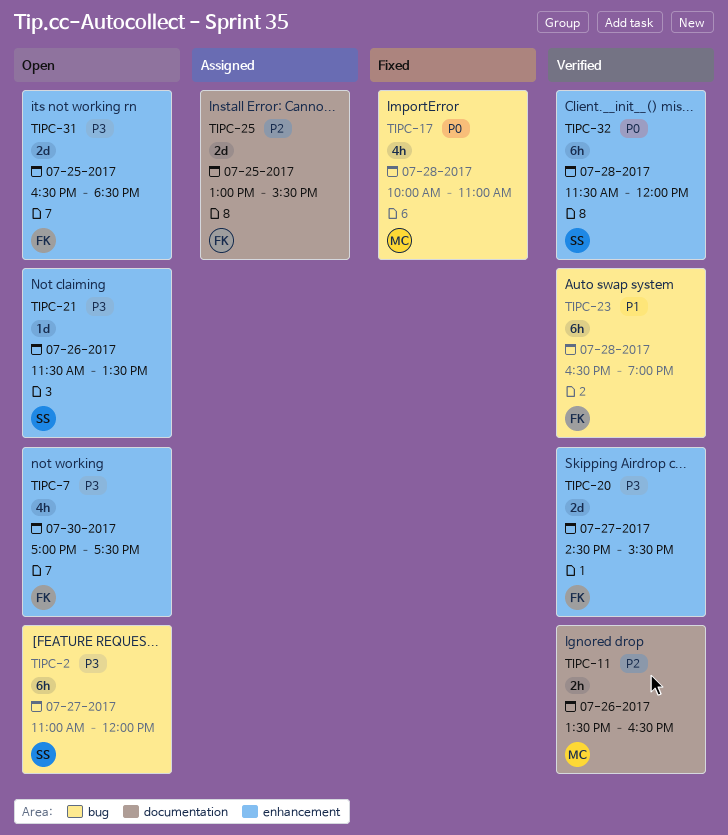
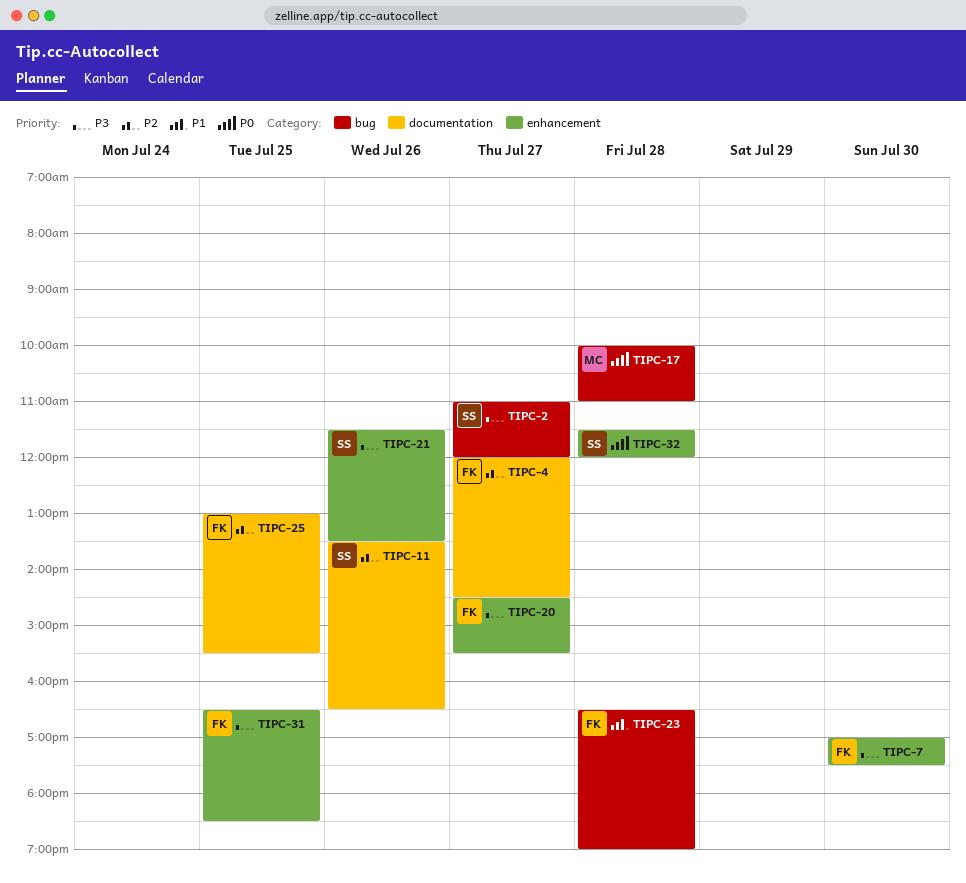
TIPC-4: none -> present
TIPC-11, owner: MC -> SS

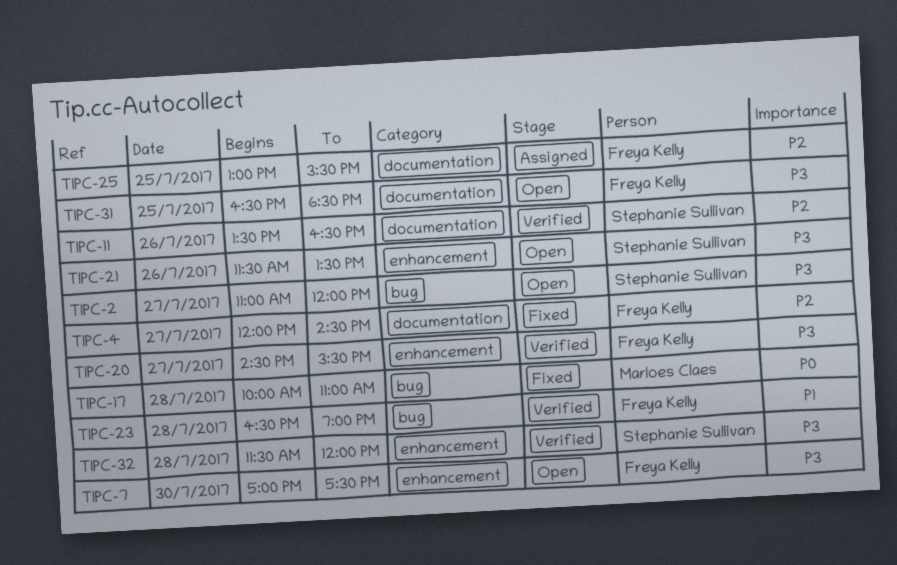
TIPC-31, label: enhancement -> documentation
TIPC-32, priority: P0 -> P3

